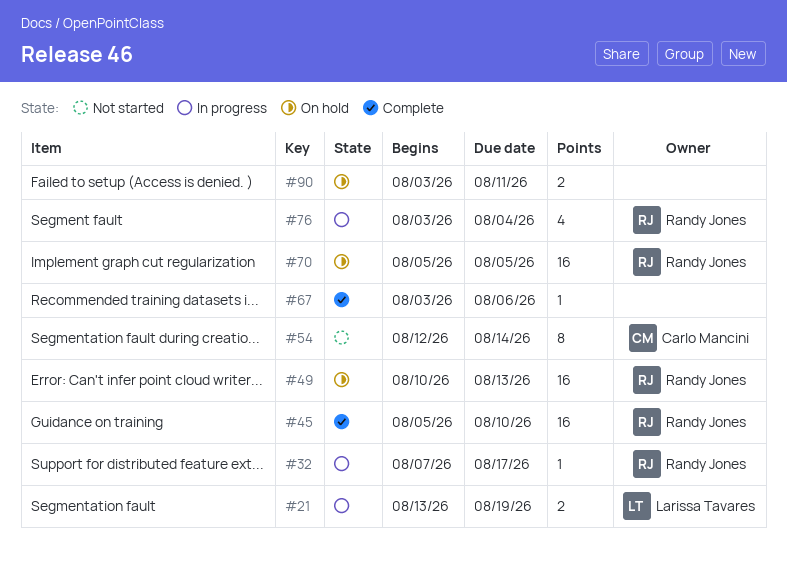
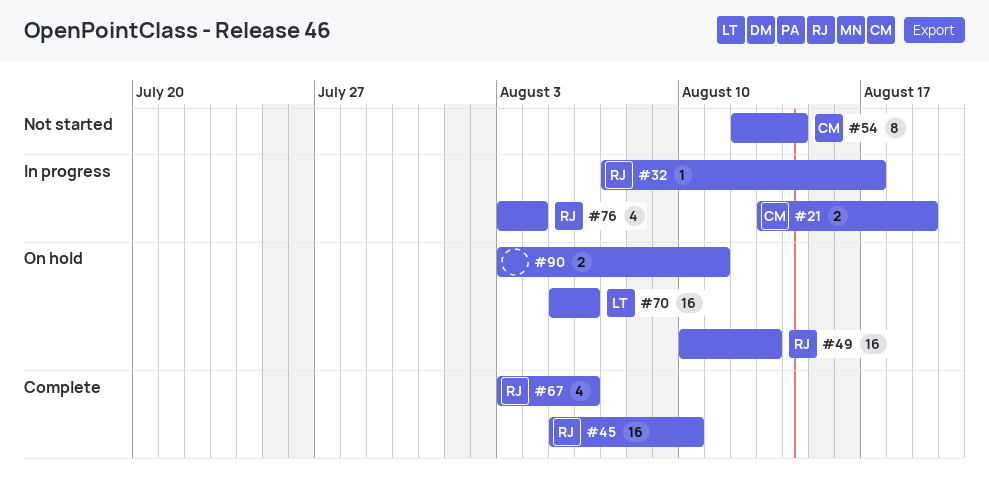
#21, owner: Larissa Tavares -> Carlo Mancini
#67, owner: none -> Randy Jones
#67, estimate: 1 -> 4
#70, owner: Randy Jones -> Larissa Tavares
#70, due: Aug 5 -> Aug 6

